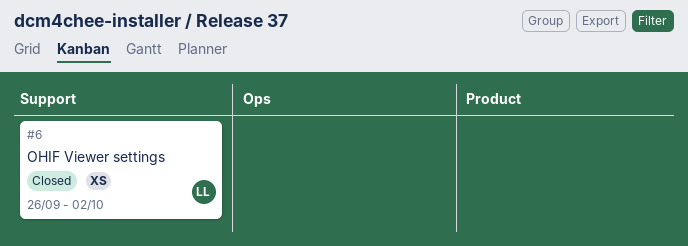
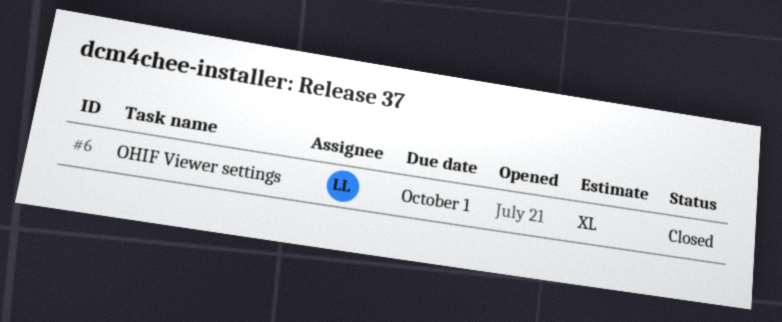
#6, estimate: XS -> XL
#6, due: Oct 2 -> Oct 1

